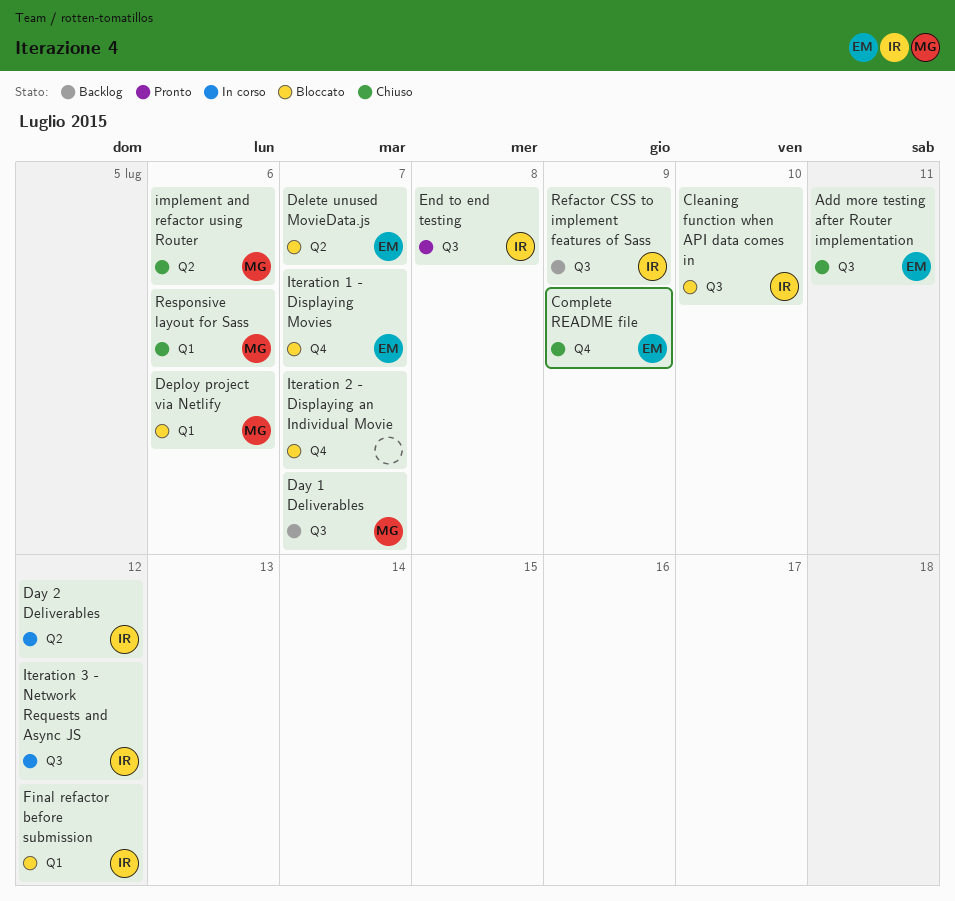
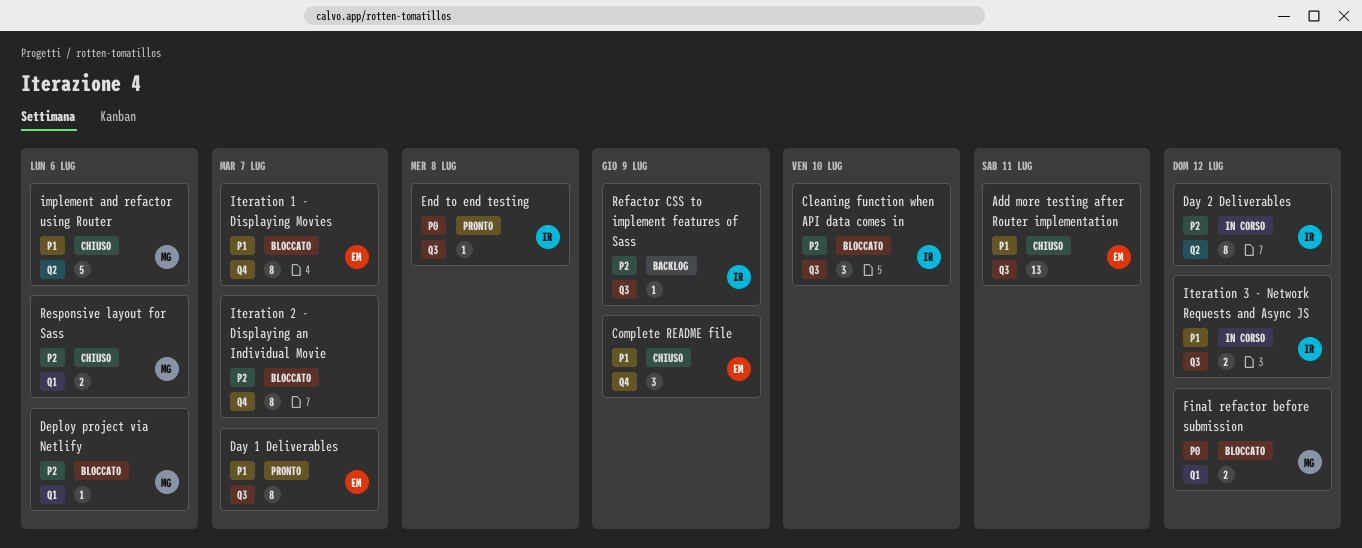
Day 1 Deliverables, status: Backlog -> Pronto
Day 1 Deliverables, owner: MG -> EM
Delete unused MovieData.js: present -> none
Final refactor before submission, owner: IR -> MG

